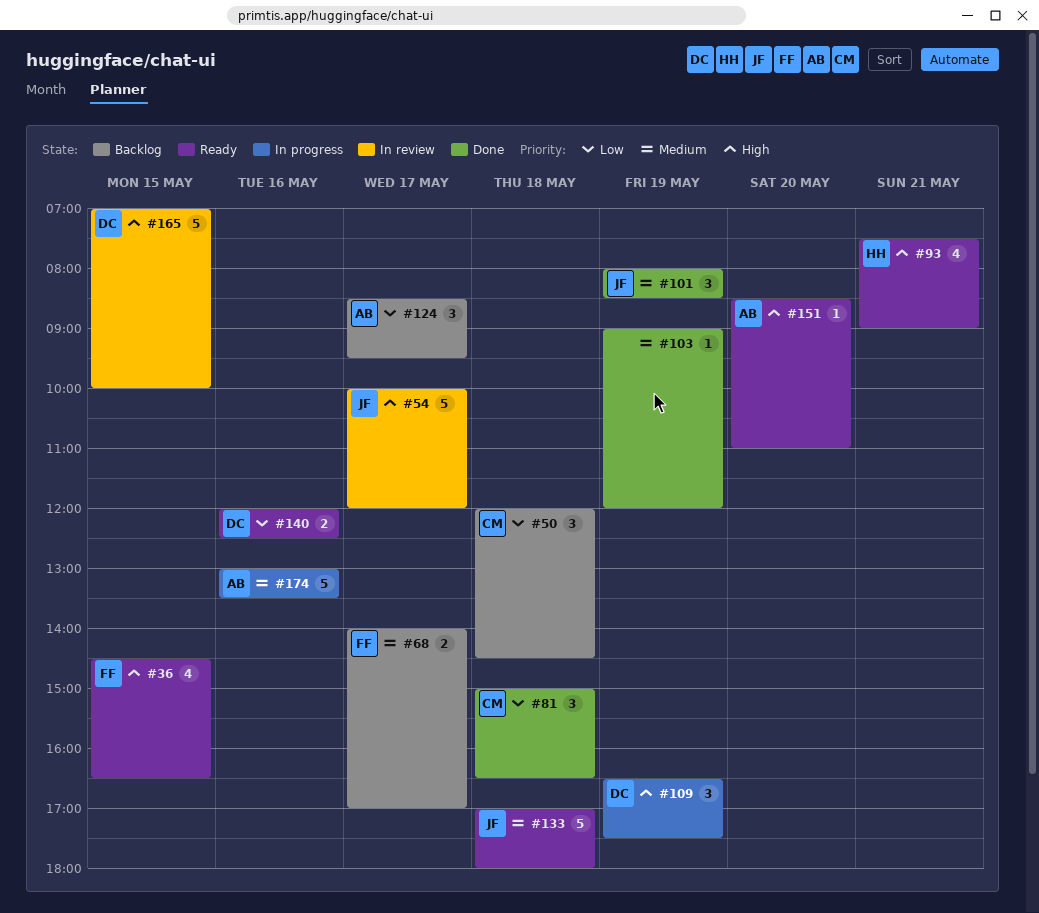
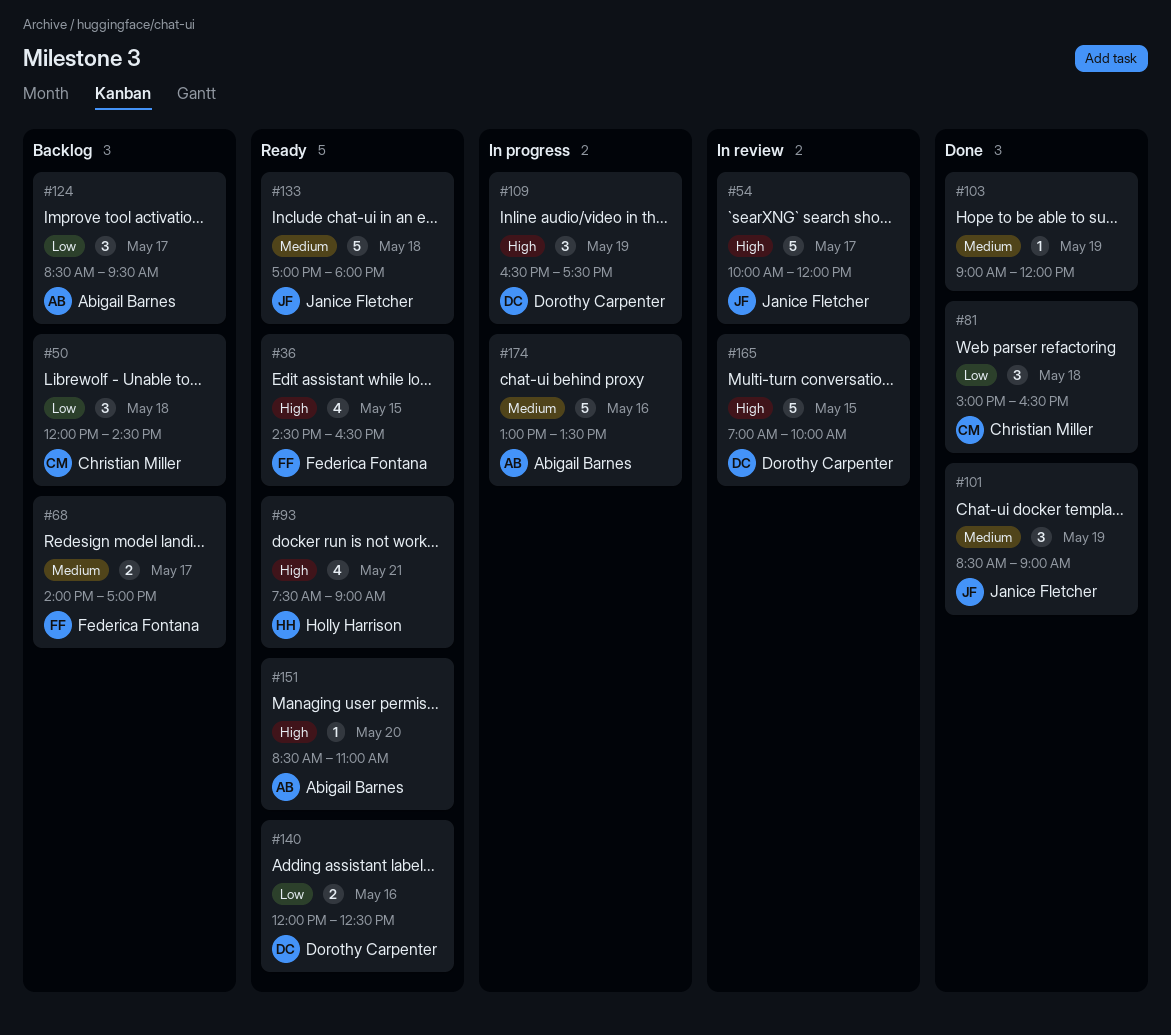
#101, begins: 08:00 -> 08:30
#101, ends: 08:30 -> 09:00

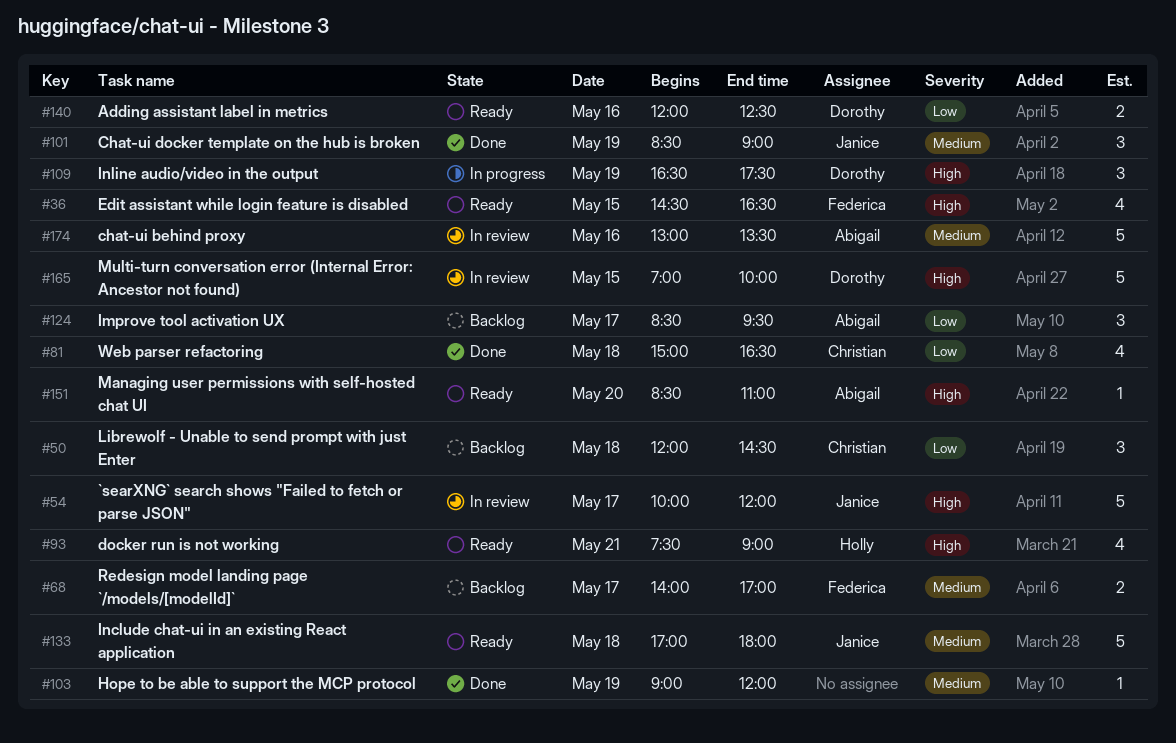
#81, estimate: 3 -> 4
#174, status: In progress -> In review

